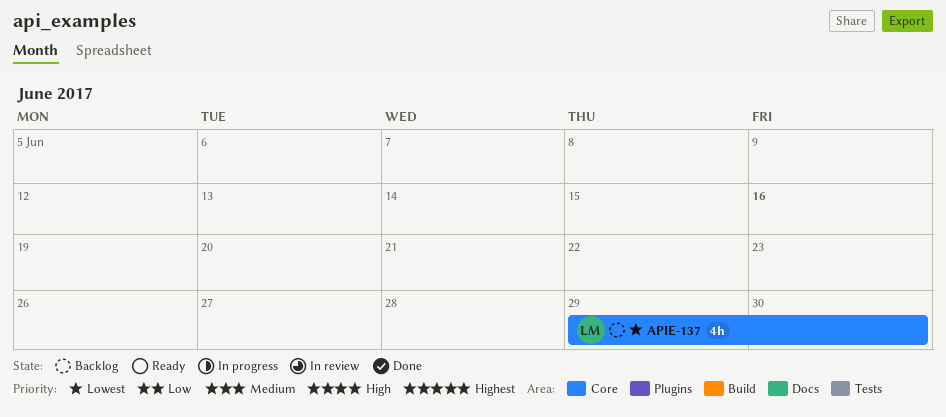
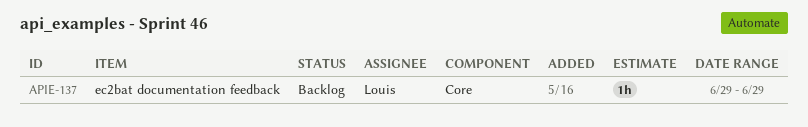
APIE-137, estimate: 4h -> 1h
APIE-137, due: Jun 30 -> Jun 29

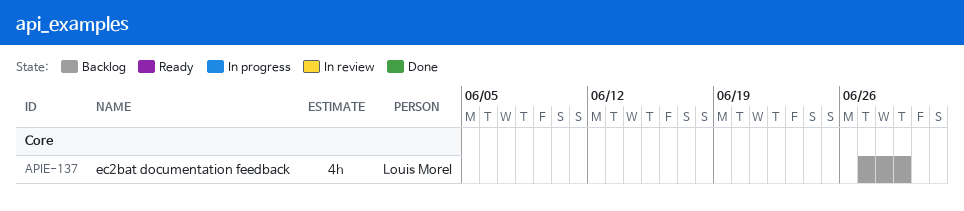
APIE-137, estimate: 1h -> 4h
APIE-137, start: Jun 29 -> Jun 27

